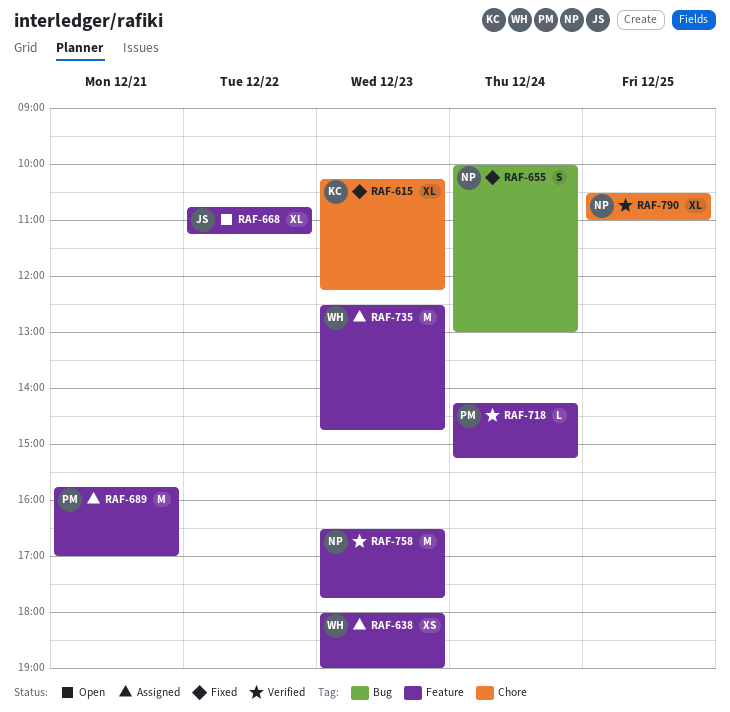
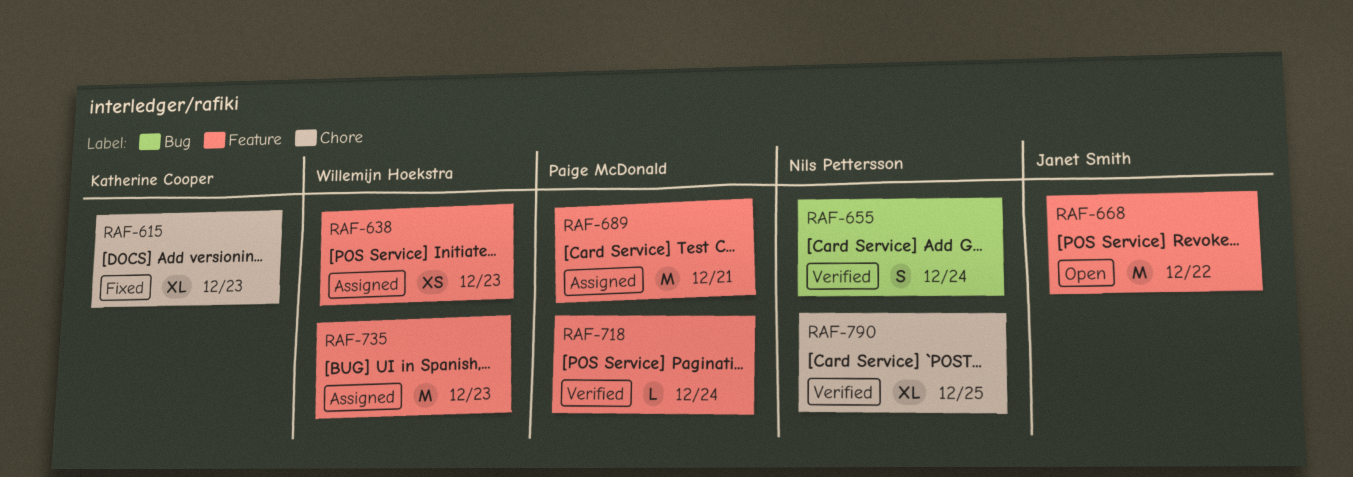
RAF-655, status: Fixed -> Verified
RAF-668, estimate: XL -> M
RAF-758: present -> none

